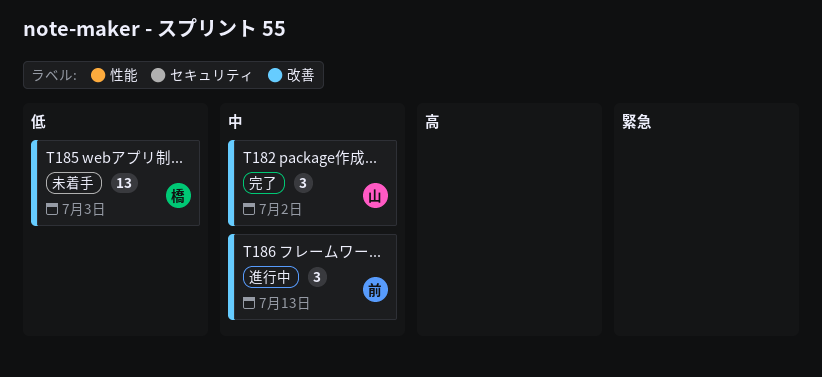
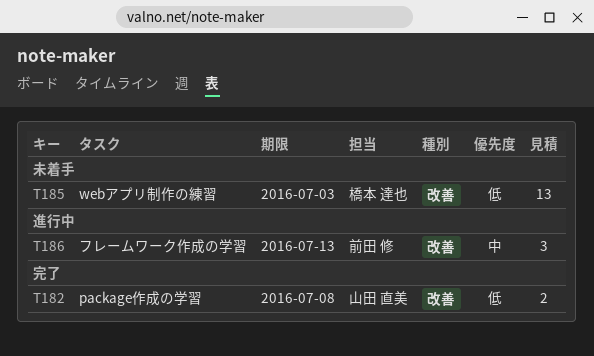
T182, priority: 中 -> 低
T182, estimate: 3 -> 2
T182, due: Jul 2 -> Jul 8

